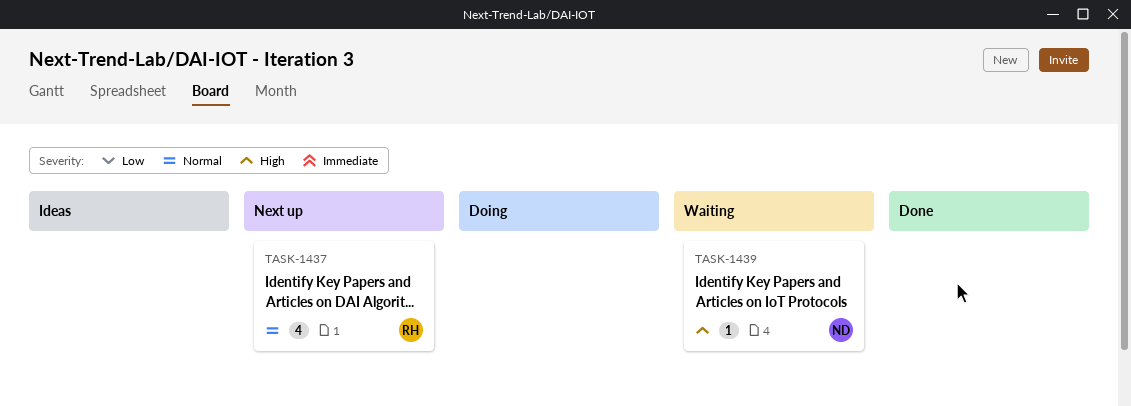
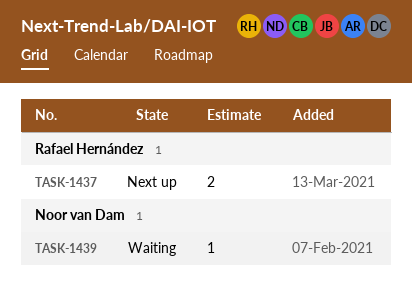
TASK-1437, estimate: 4 -> 2

